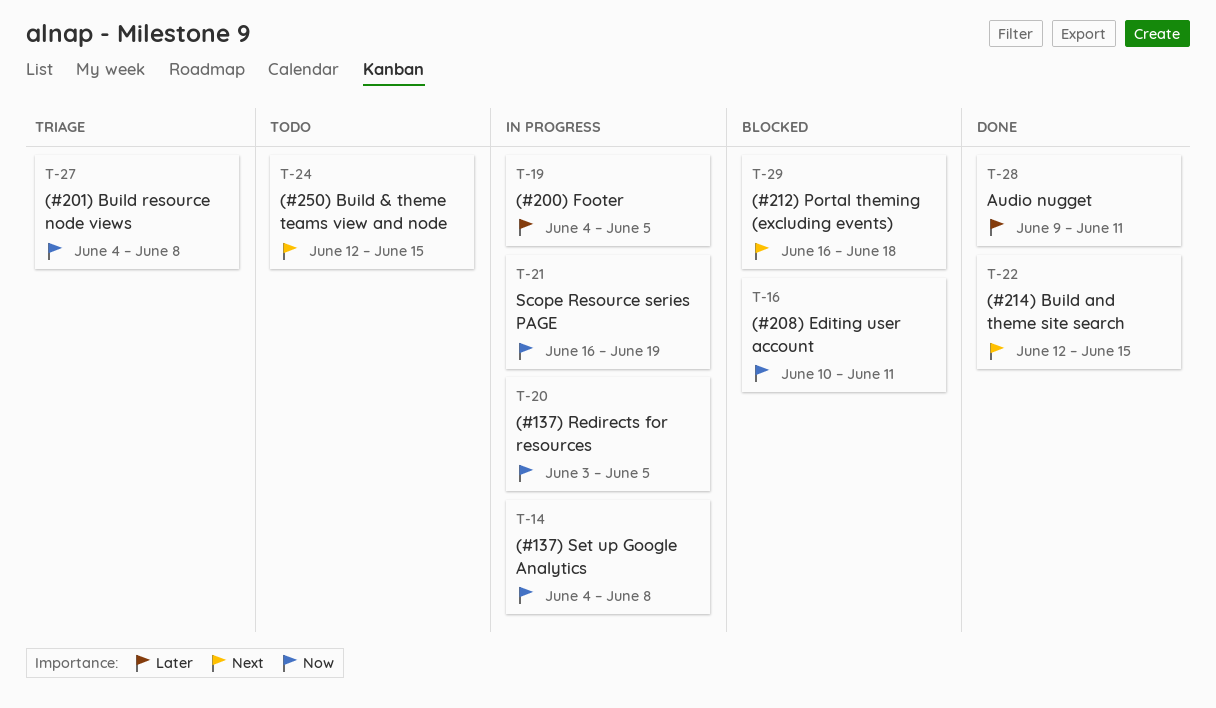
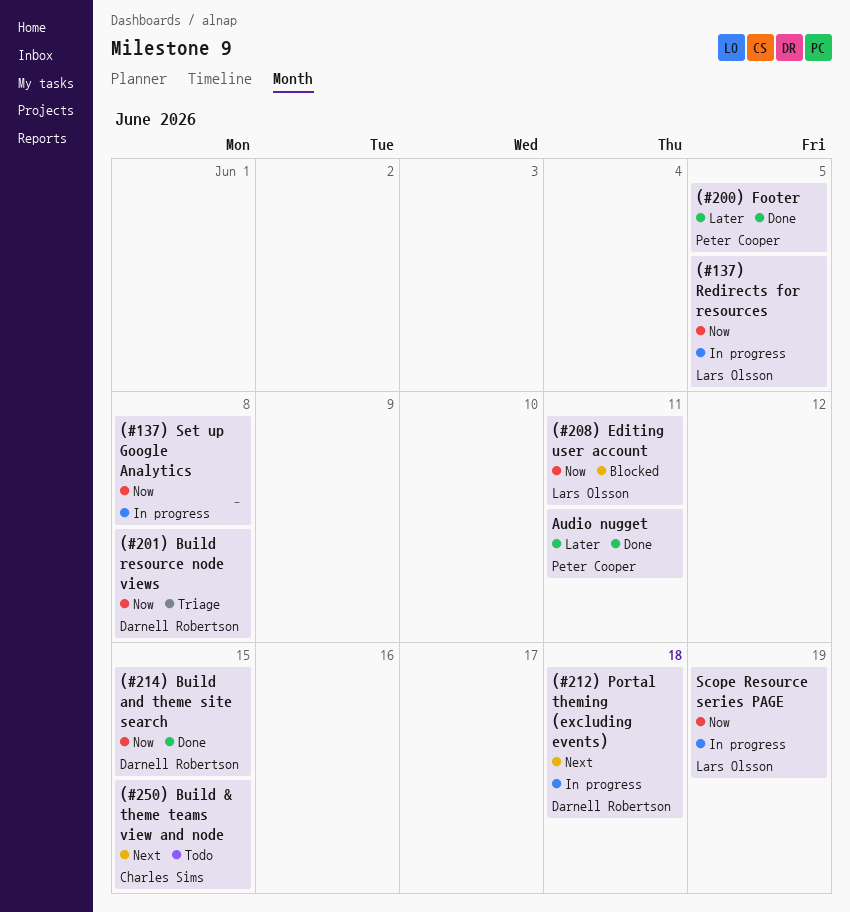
(#200) Footer, status: In progress -> Done
(#212) Portal theming (excluding events), status: Blocked -> In progress
(#214) Build and theme site search, priority: Next -> Now

